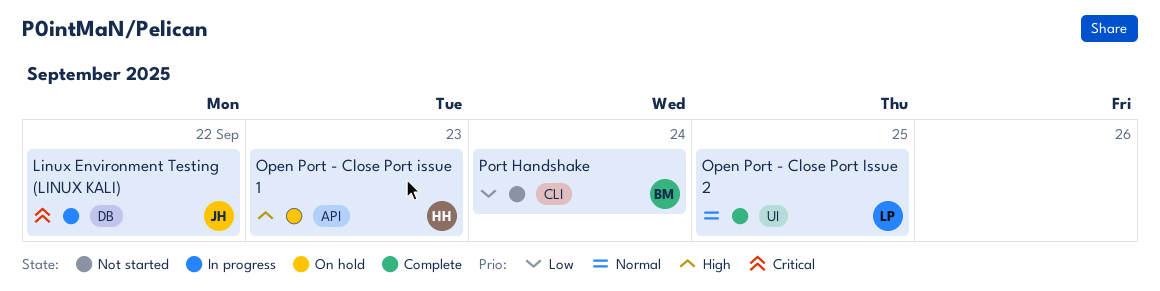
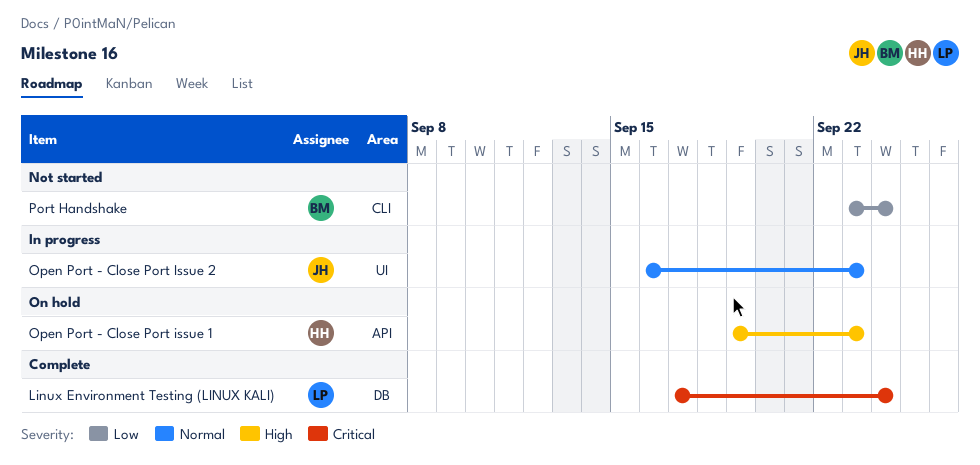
Linux Environment Testing (LINUX KALI), status: In progress -> Complete
Linux Environment Testing (LINUX KALI), owner: JH -> LP
Linux Environment Testing (LINUX KALI), due: Sep 22 -> Sep 24
Open Port - Close Port Issue 2, status: Complete -> In progress
Open Port - Close Port Issue 2, owner: LP -> JH
Open Port - Close Port Issue 2, due: Sep 25 -> Sep 23

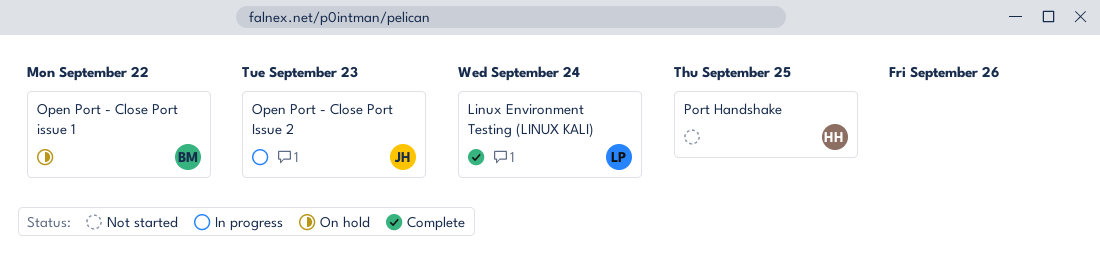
Open Port - Close Port issue 1, owner: HH -> BM
Open Port - Close Port issue 1, due: Sep 23 -> Sep 22
Port Handshake, owner: BM -> HH
Port Handshake, due: Sep 24 -> Sep 25

